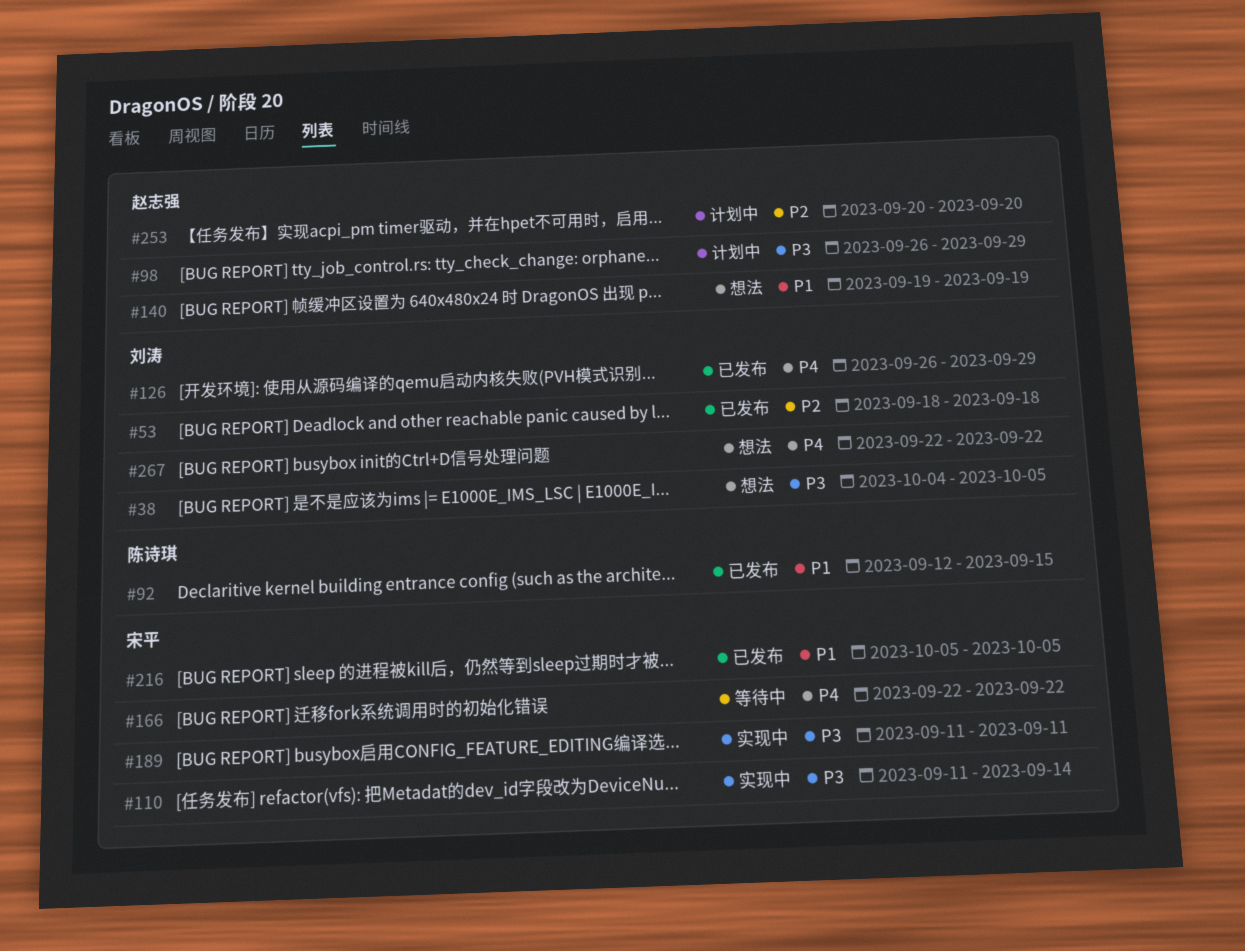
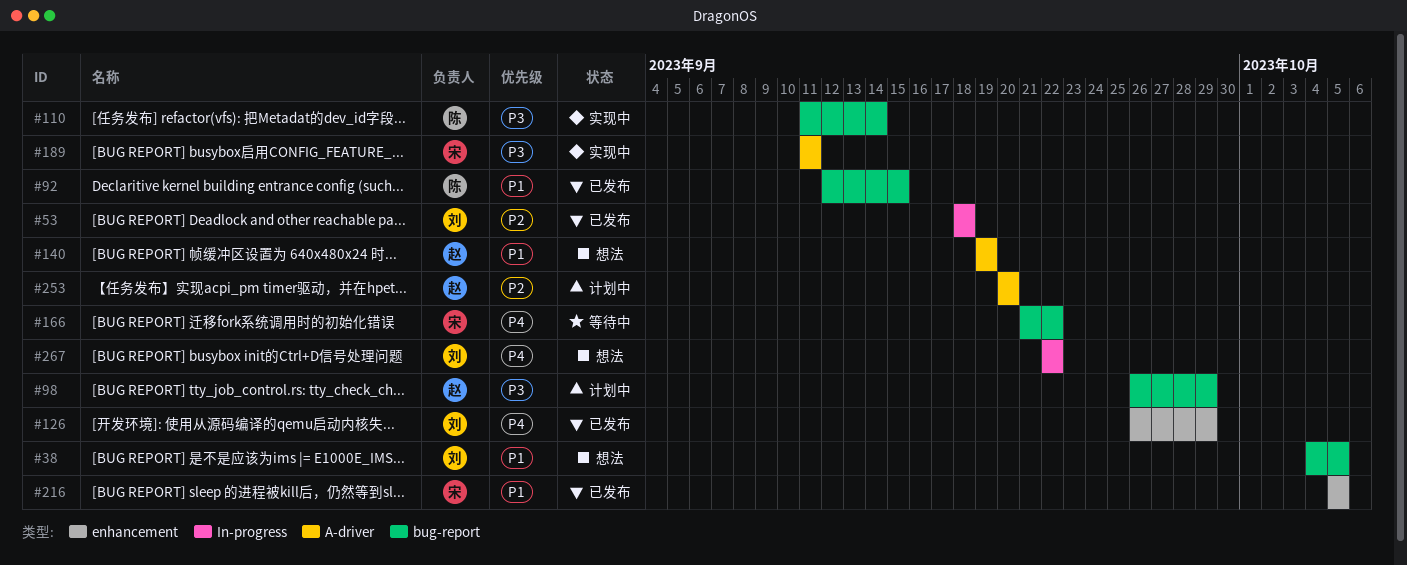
#38, priority: P3 -> P1
#110, owner: 宋平 -> 陈诗琪
#166, start: Sep 22 -> Sep 21

